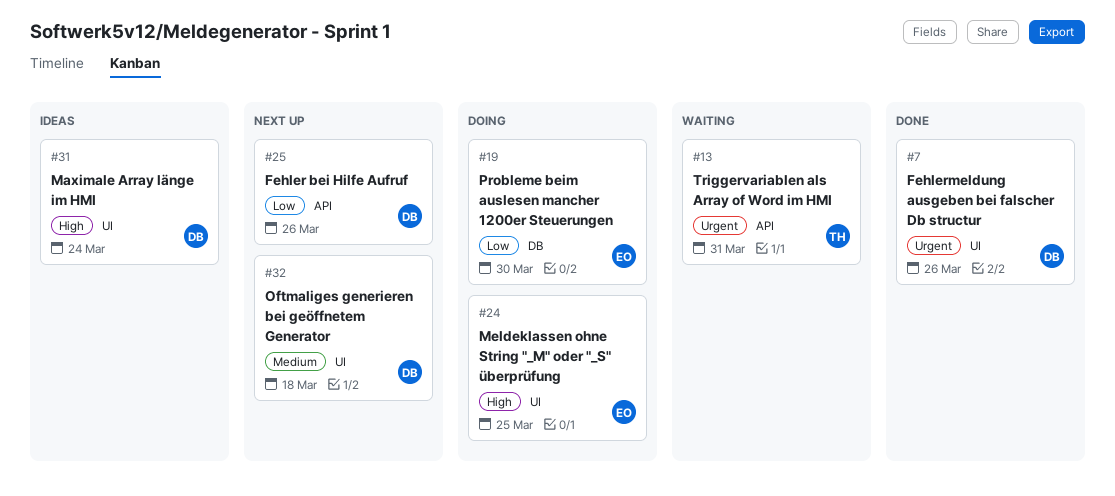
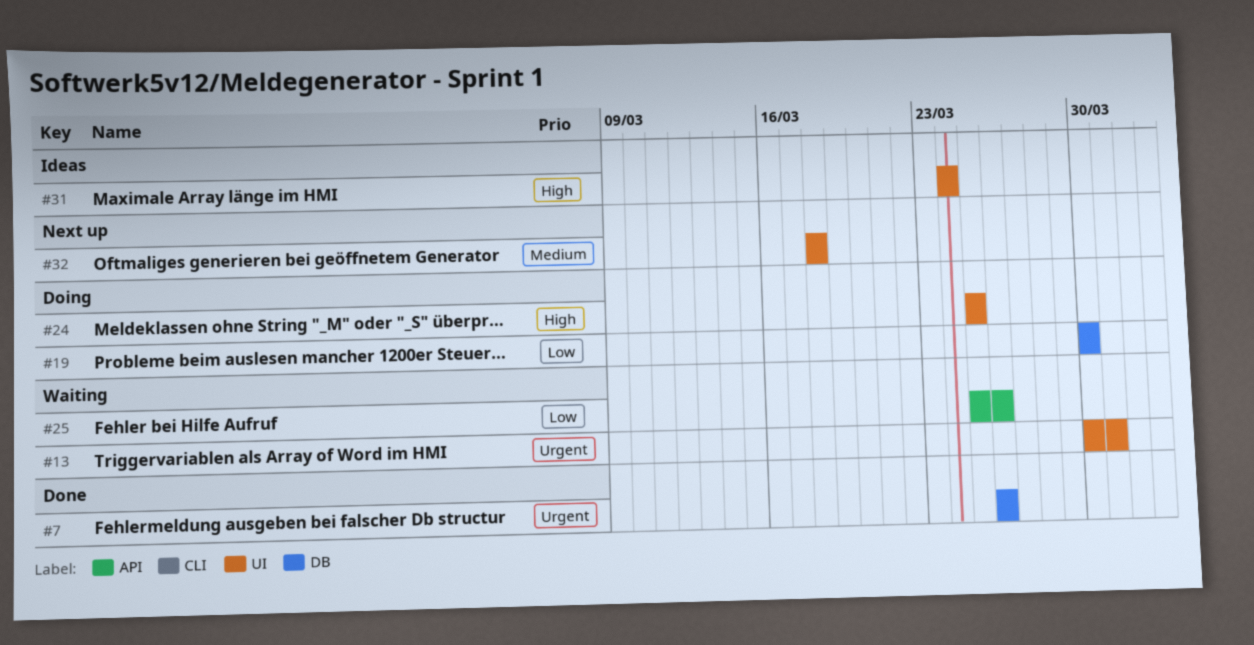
#7, label: UI -> DB
#13, label: API -> UI
#25, status: Next up -> Waiting

